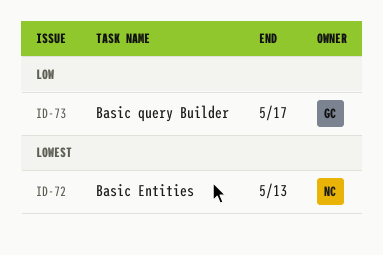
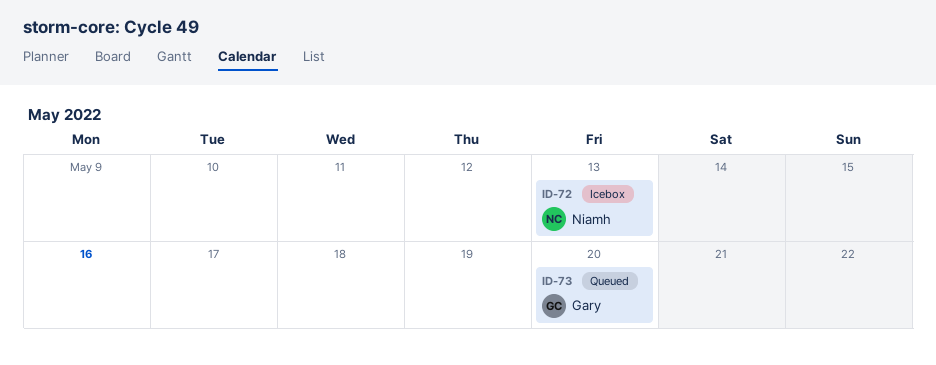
ID-73, due: May 17 -> May 20

